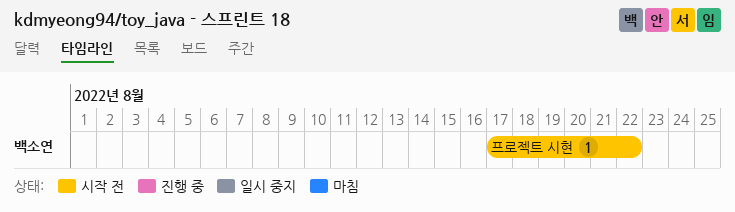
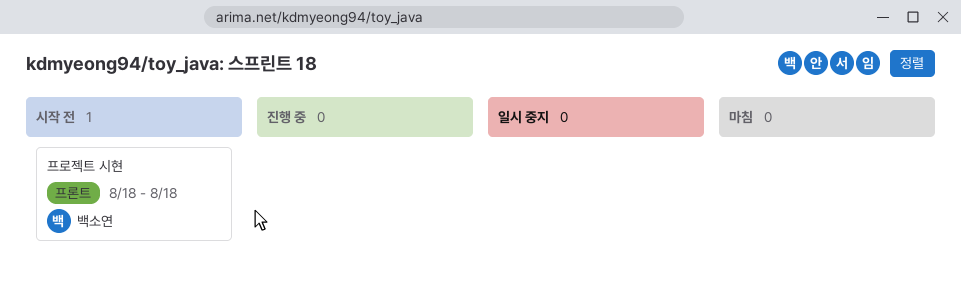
프로젝트 시현, start: Aug 17 -> Aug 18
프로젝트 시현, due: Aug 22 -> Aug 18

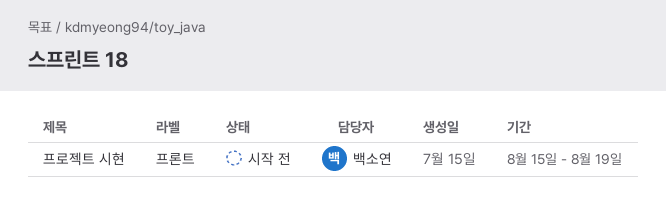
프로젝트 시현, start: Aug 18 -> Aug 15
프로젝트 시현, due: Aug 18 -> Aug 19

